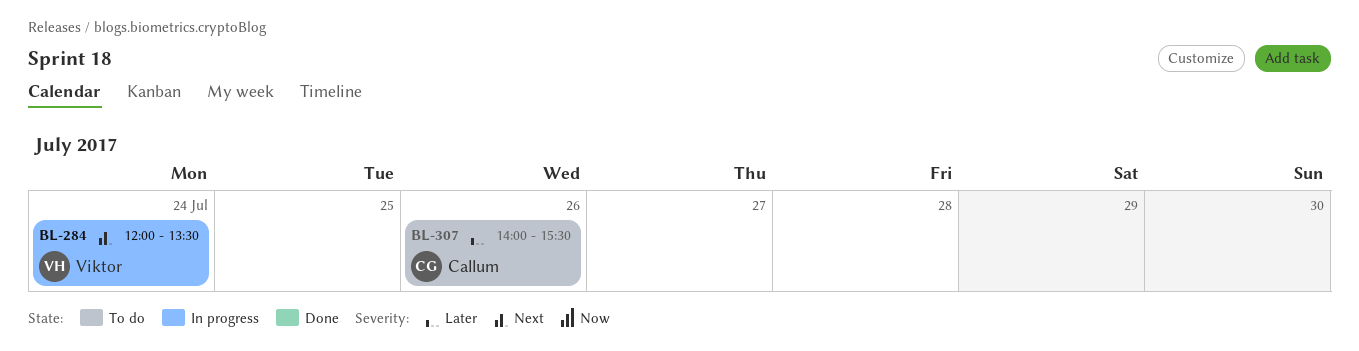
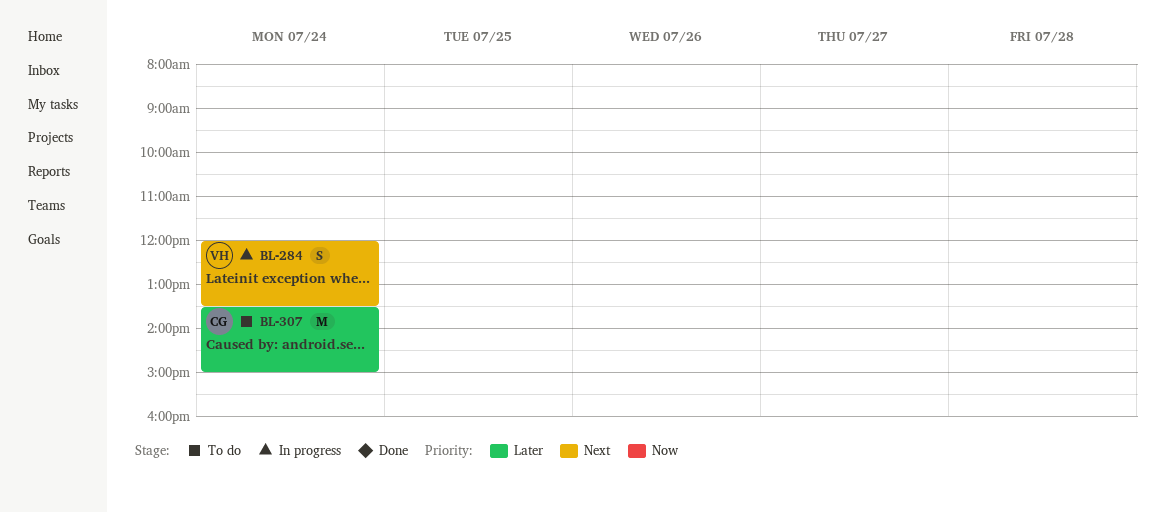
BL-307, day: Jul 26 -> Jul 24
BL-307, begins: 14:00 -> 13:30
BL-307, ends: 15:30 -> 15:00

